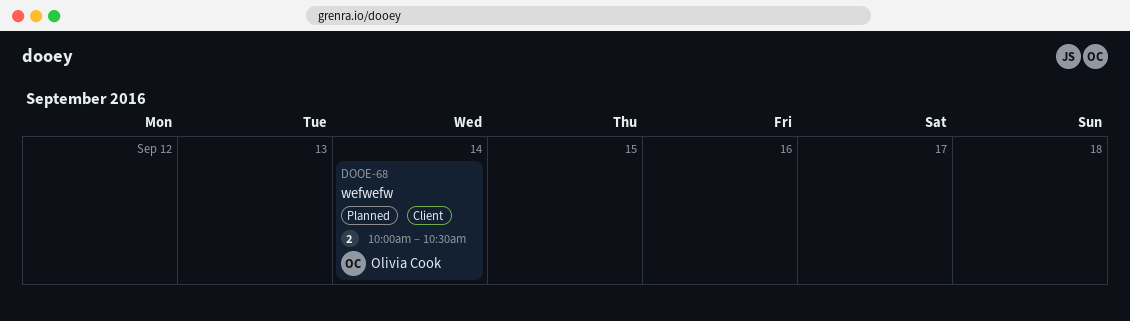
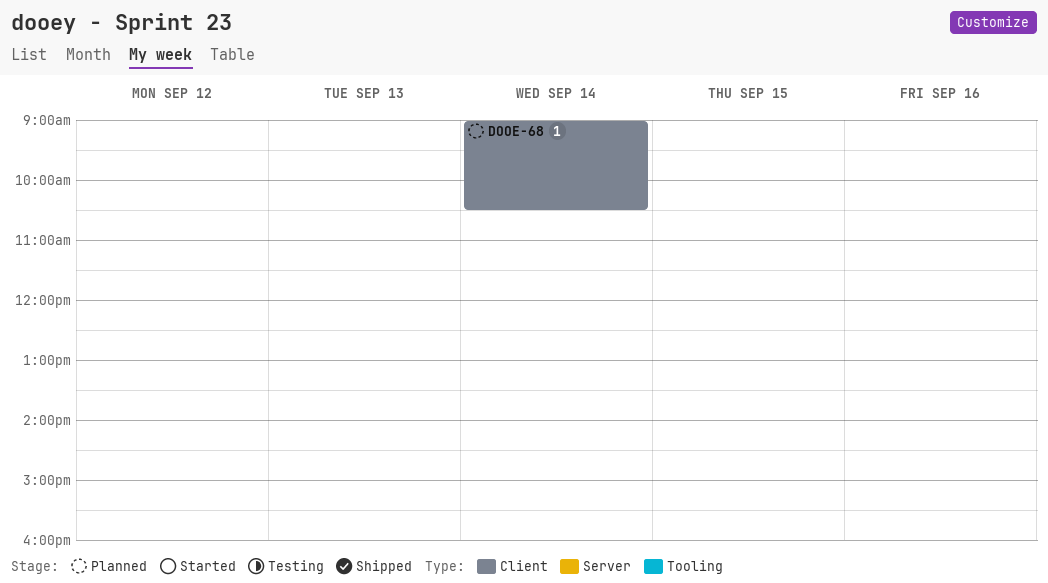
DOOE-68, estimate: 2 -> 1
DOOE-68, begins: 10:00 -> 09:00

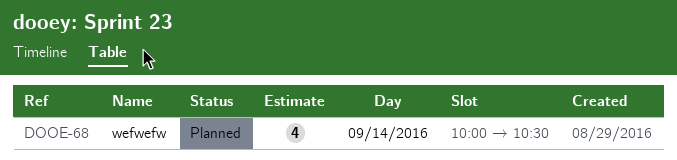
DOOE-68, estimate: 1 -> 4
DOOE-68, begins: 09:00 -> 10:00

